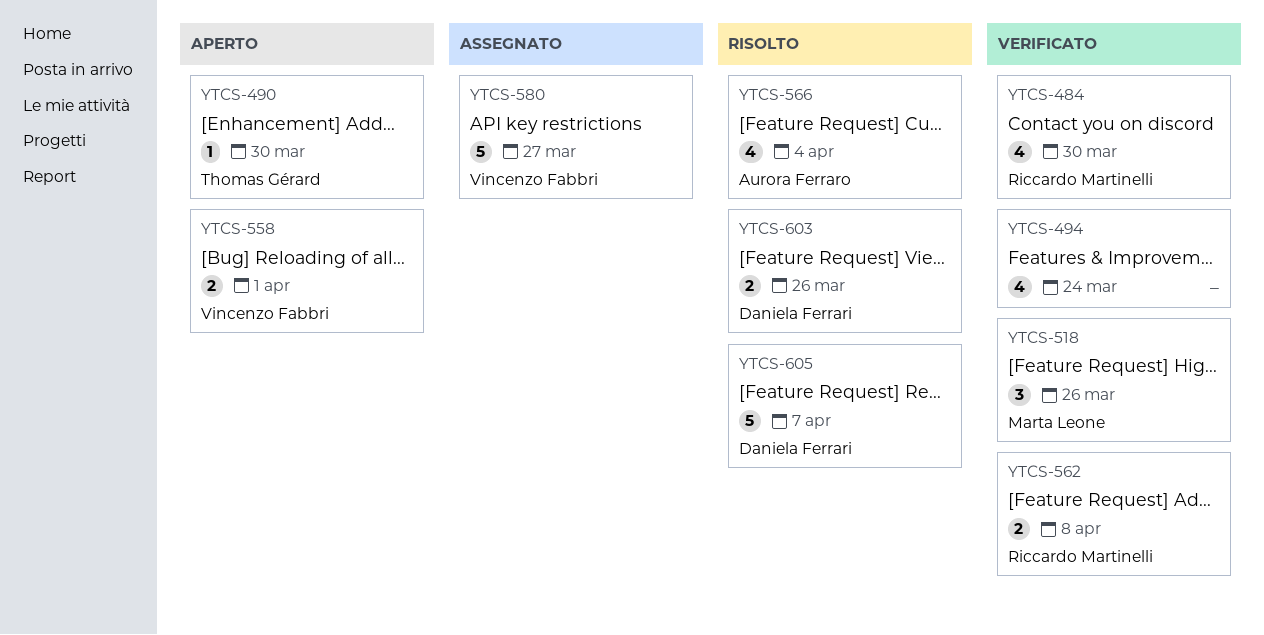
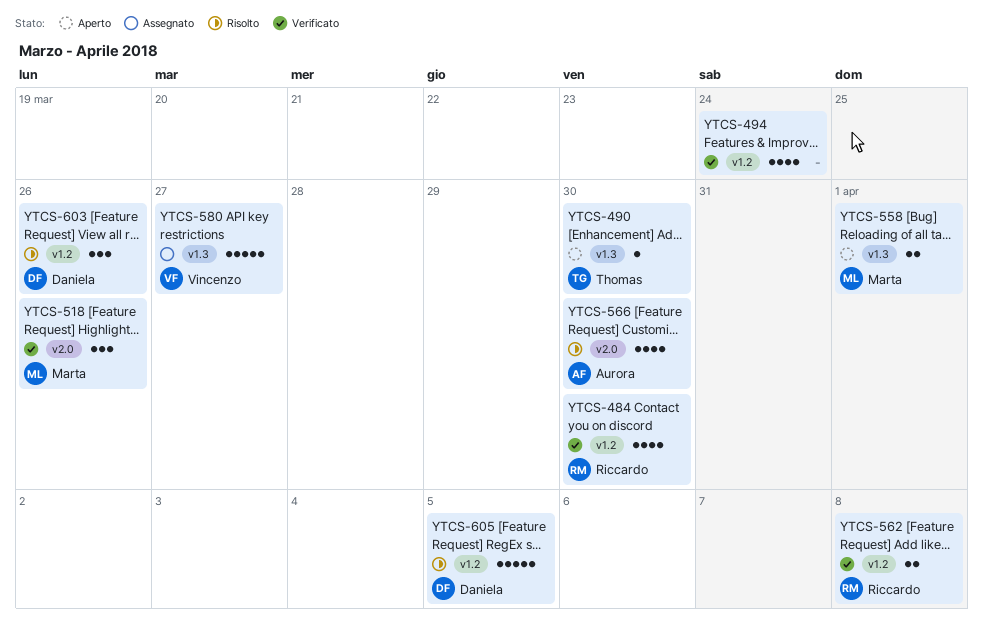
YTCS-558, owner: Vincenzo Fabbri -> Marta Leone
YTCS-566, due: Apr 4 -> Mar 30
YTCS-603, estimate: 2 -> 3
YTCS-605, due: Apr 7 -> Apr 5

